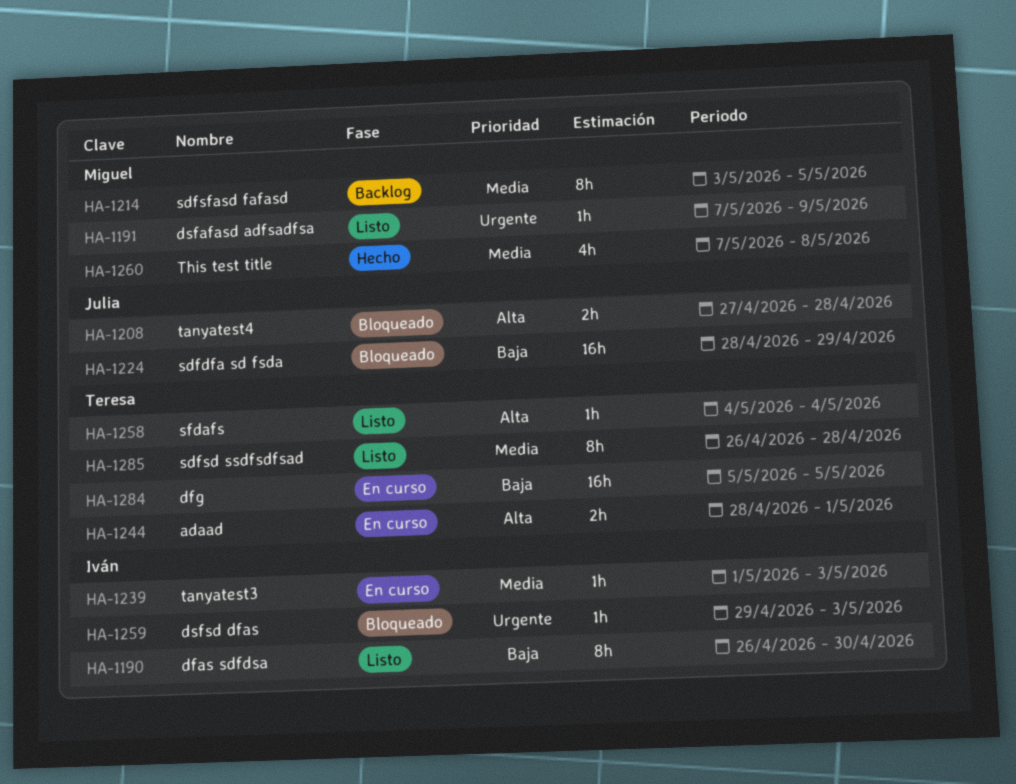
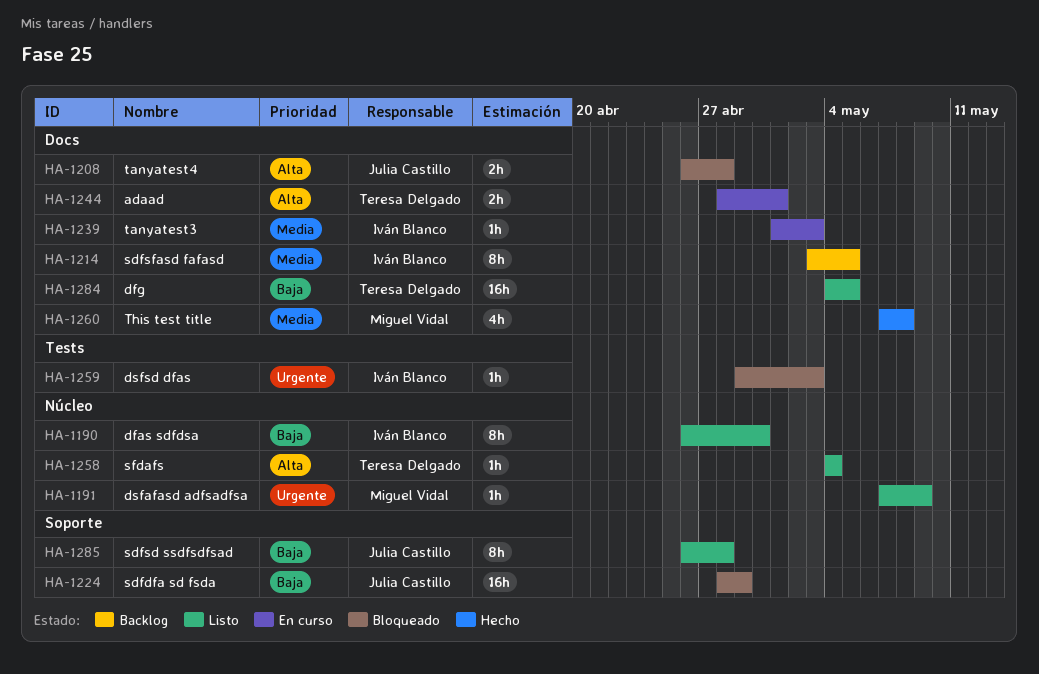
HA-1208, start: Apr 27 -> Apr 26
HA-1214, owner: Miguel Vidal -> Iván Blanco
HA-1284, status: En curso -> Listo
HA-1284, start: May 5 -> May 4
HA-1285, owner: Teresa Delgado -> Julia Castillo
HA-1285, priority: Media -> Baja

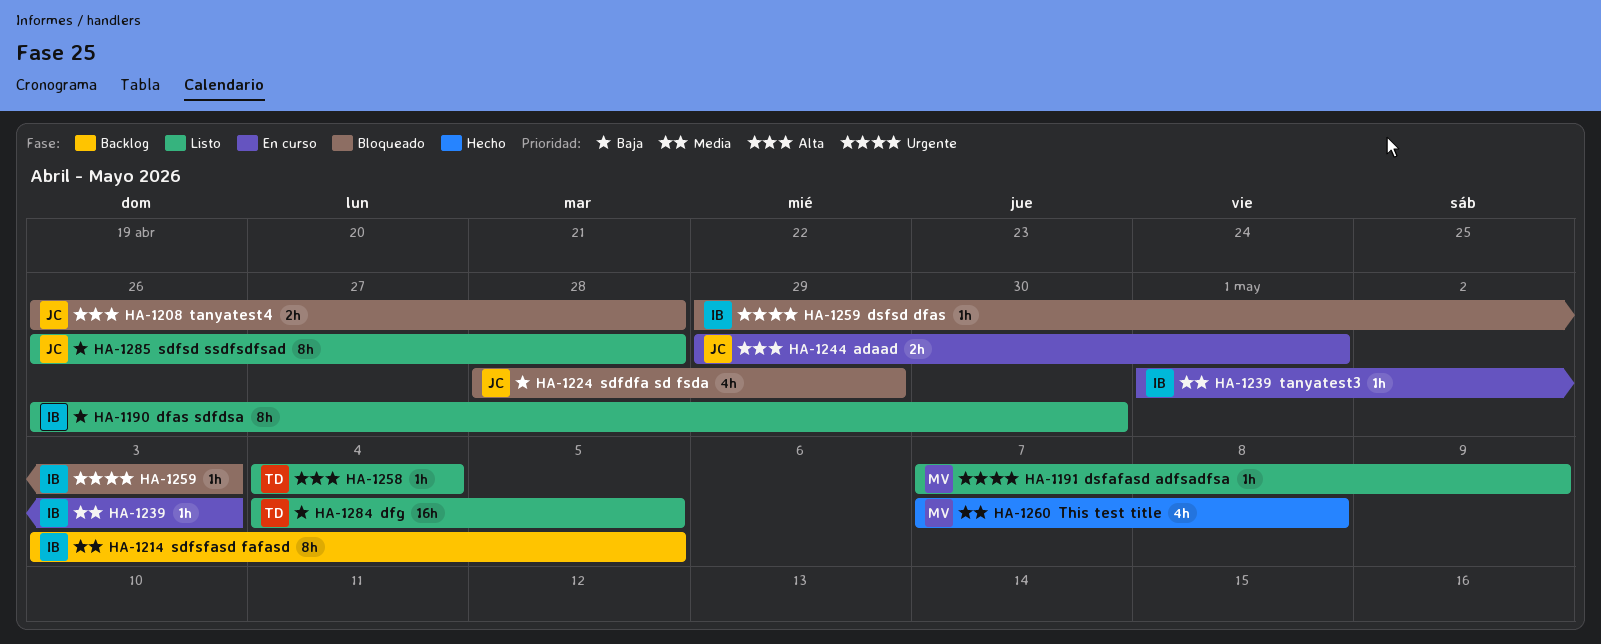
HA-1224, estimate: 16h -> 4h
HA-1244, owner: Teresa Delgado -> Julia Castillo
HA-1244, start: Apr 28 -> Apr 29

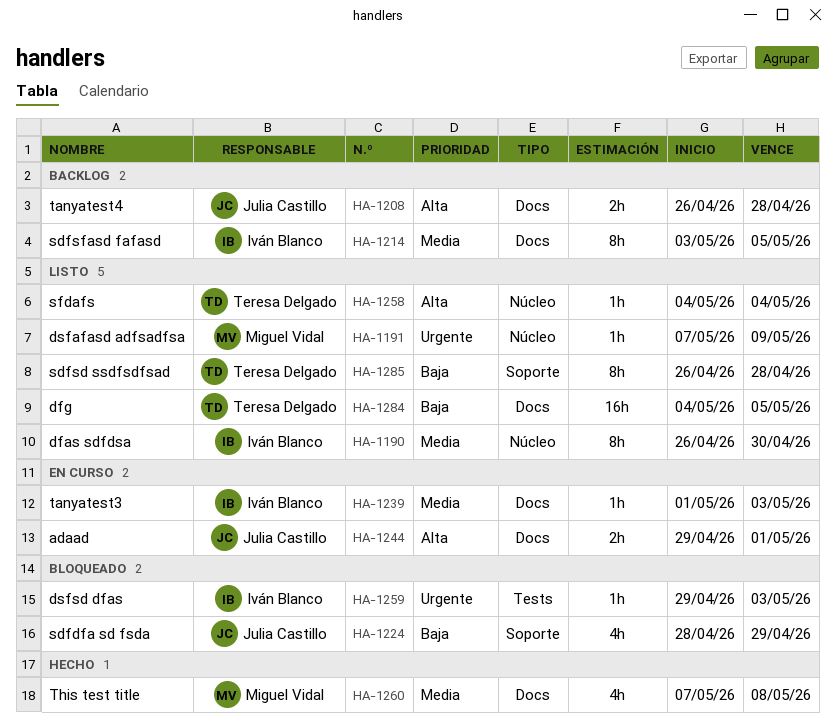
HA-1190, priority: Baja -> Media
HA-1208, status: Bloqueado -> Backlog
HA-1285, owner: Julia Castillo -> Teresa Delgado

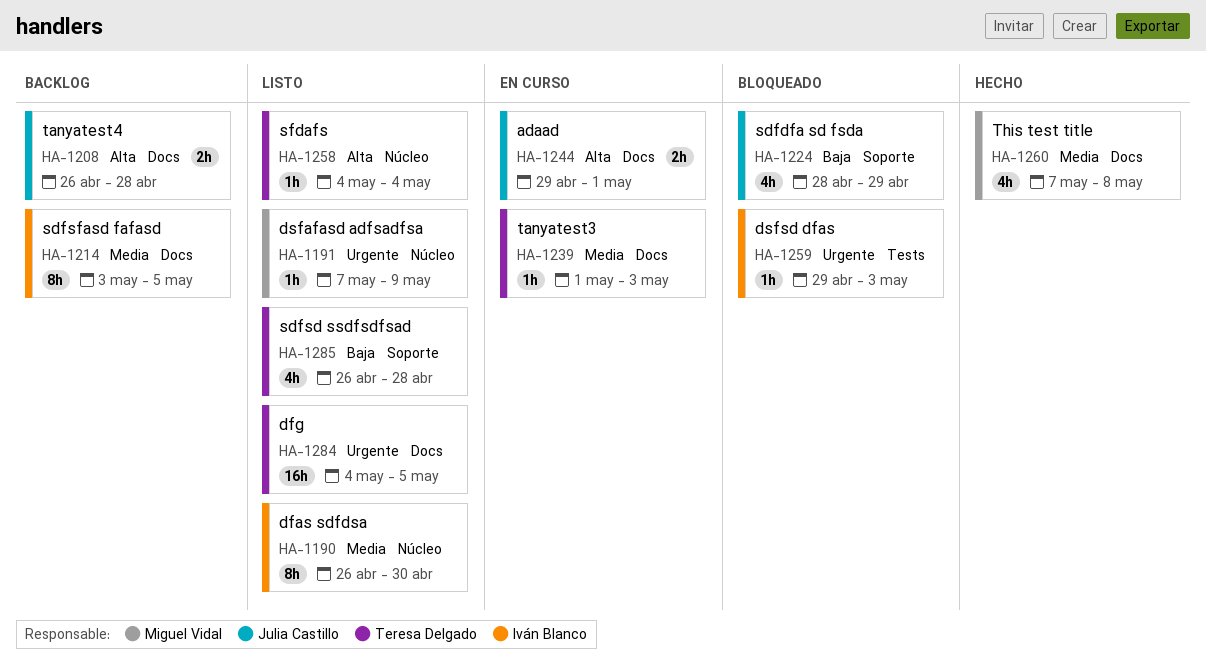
HA-1239, owner: Iván Blanco -> Teresa Delgado
HA-1284, priority: Baja -> Urgente
HA-1285, estimate: 8h -> 4h

